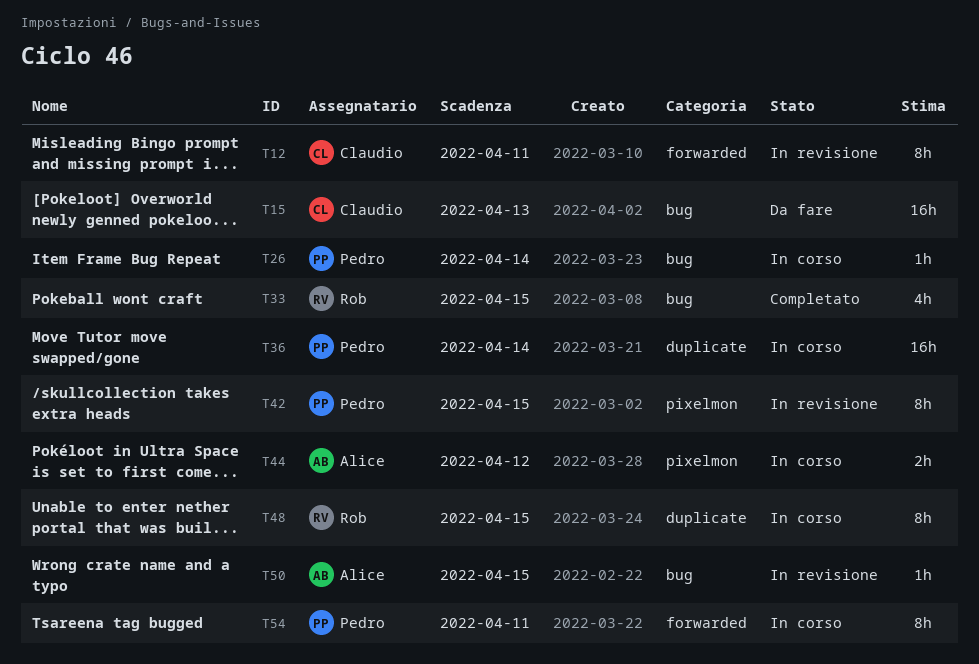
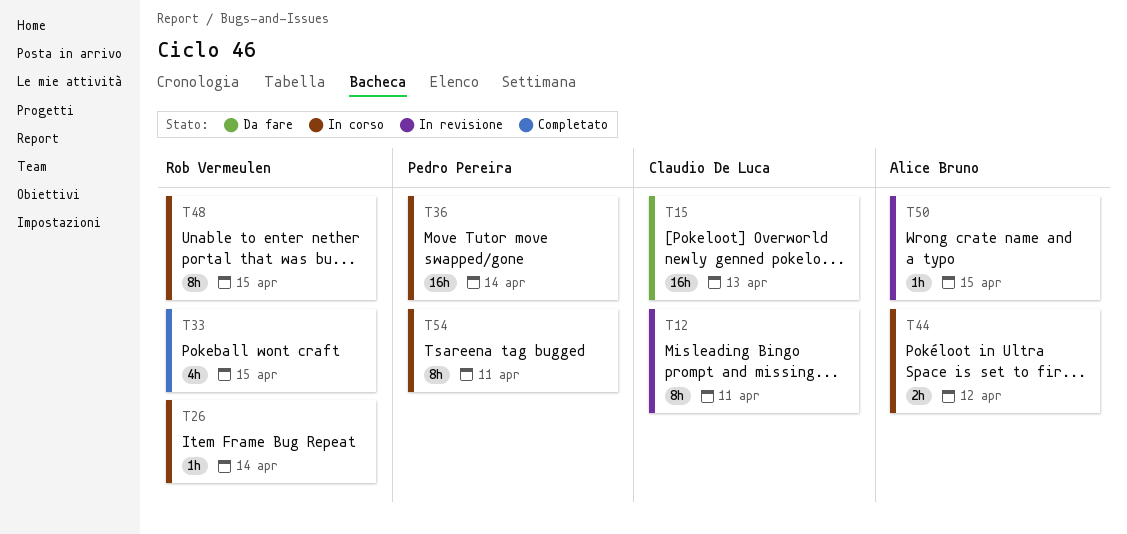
T26, owner: Pedro Pereira -> Rob Vermeulen
T42: present -> none

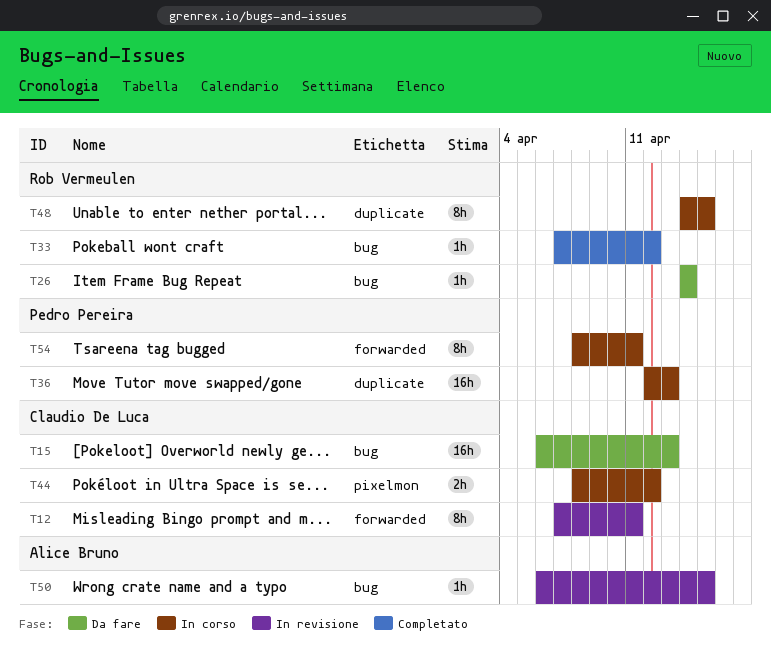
T26, status: In corso -> Da fare
T33, estimate: 4h -> 1h
T33, due: Apr 15 -> Apr 12
T36, due: Apr 14 -> Apr 13
T44, owner: Alice Bruno -> Claudio De Luca

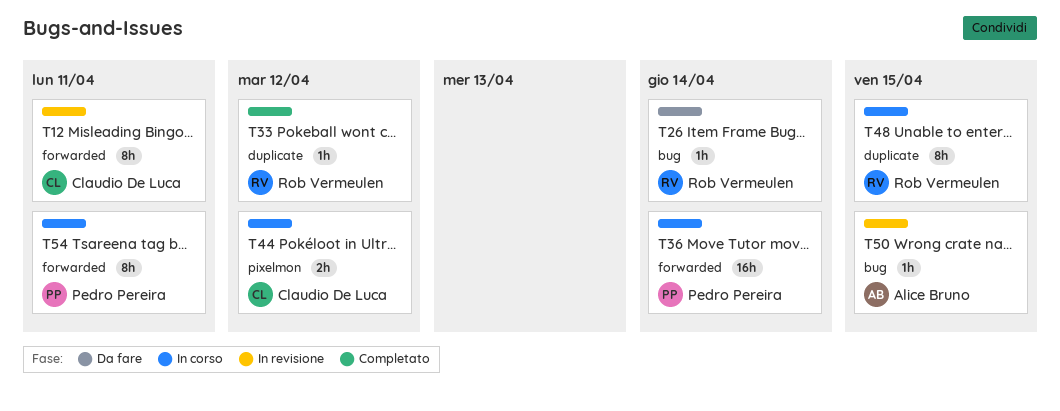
T15: present -> none
T33, label: bug -> duplicate
T36, label: duplicate -> forwarded
T36, due: Apr 13 -> Apr 14

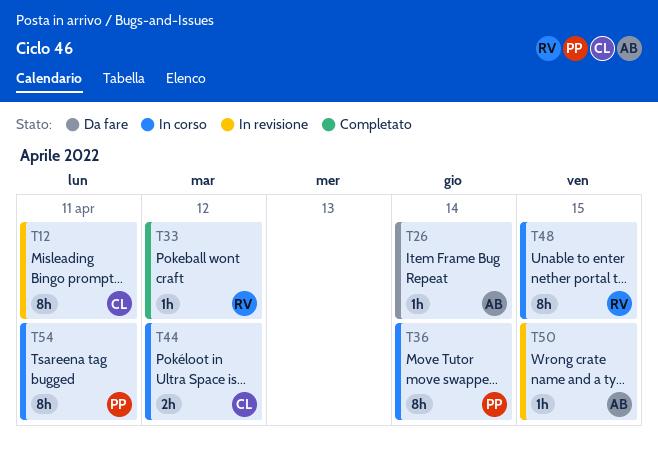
T26, owner: Rob Vermeulen -> Alice Bruno
T36, estimate: 16h -> 8h

